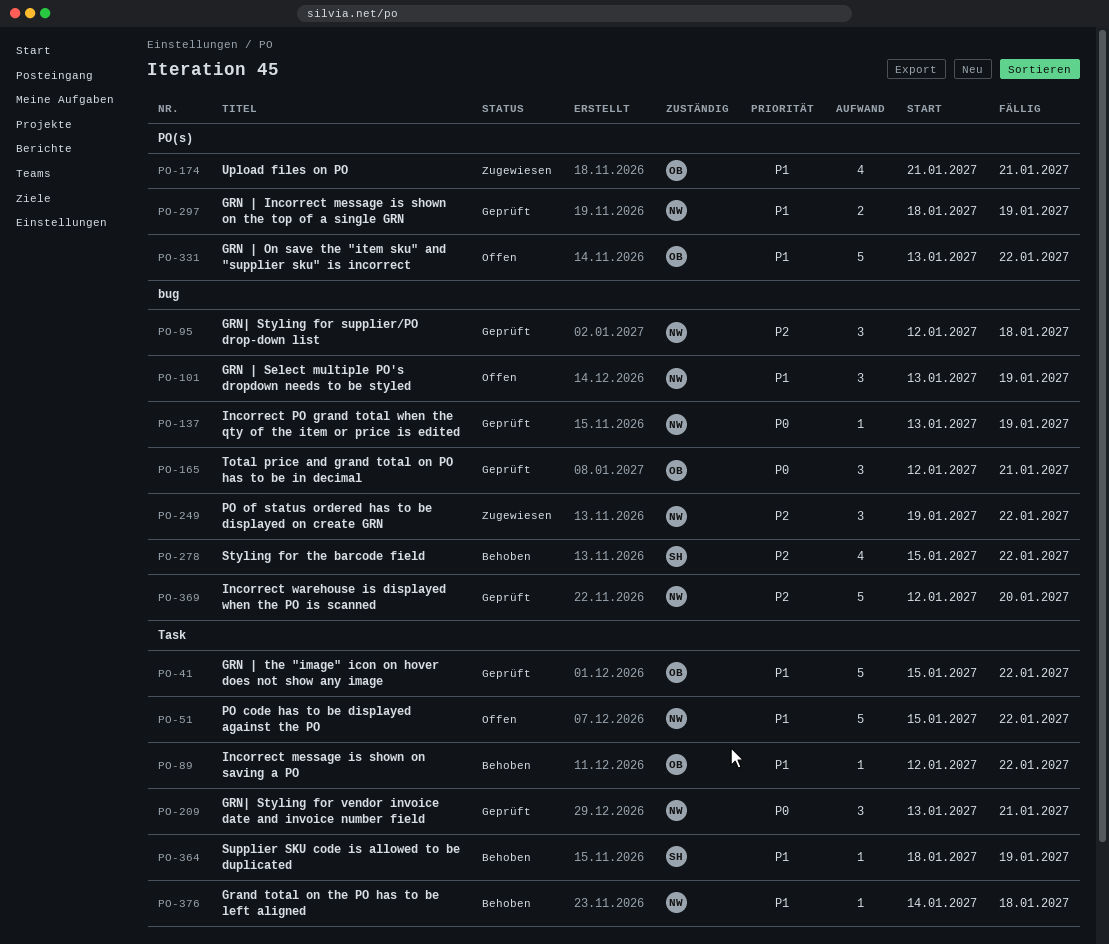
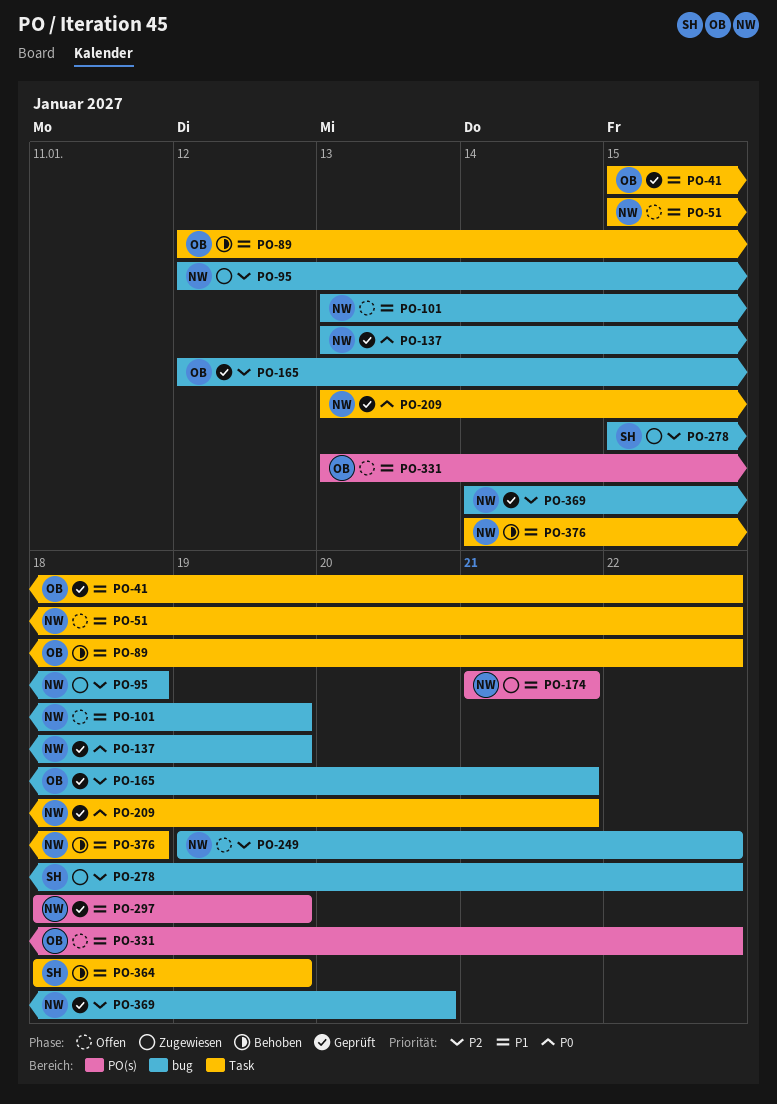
PO-95, status: Geprüft -> Zugewiesen
PO-165, priority: P0 -> P2
PO-174, owner: OB -> NW
PO-249, status: Zugewiesen -> Offen
PO-278, status: Behoben -> Zugewiesen
PO-369, start: Jan 12 -> Jan 14

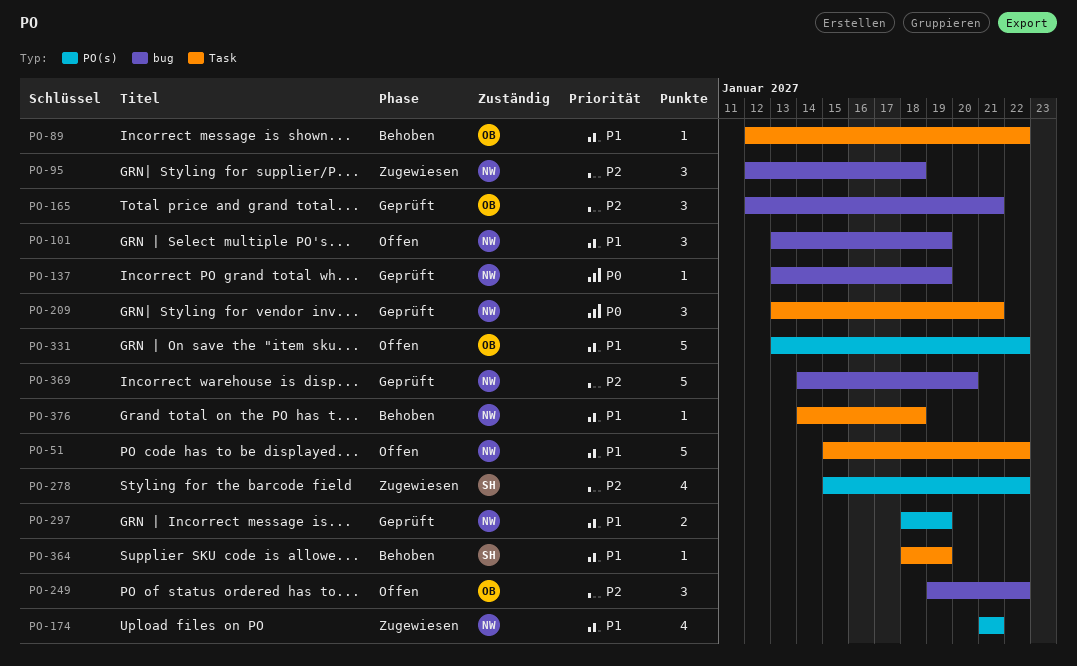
PO-41: present -> none
PO-249, owner: NW -> OB
PO-278, label: bug -> PO(s)

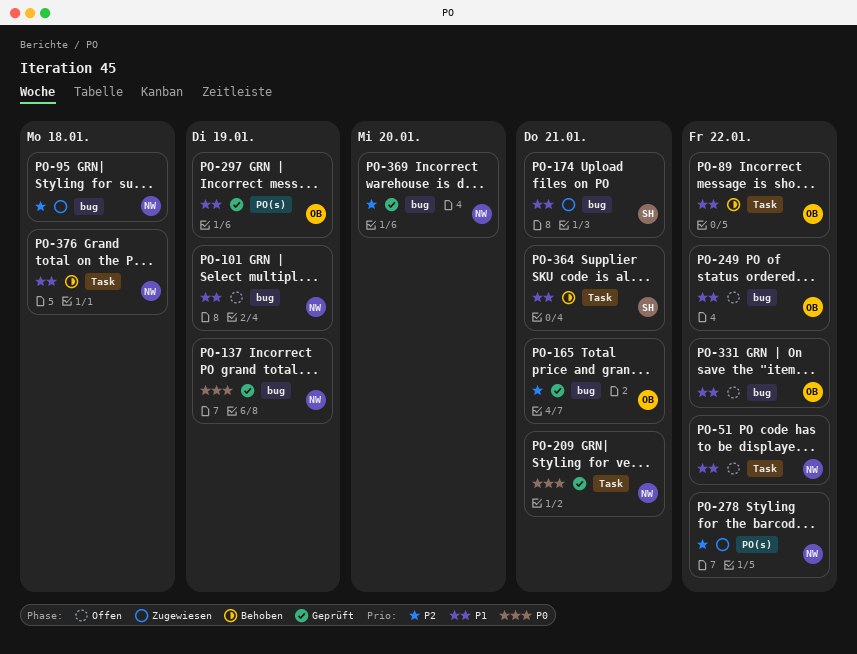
PO-174, owner: NW -> SH
PO-174, label: PO(s) -> bug
PO-249, priority: P2 -> P1
PO-278, owner: SH -> NW
PO-297, owner: NW -> OB
PO-331, label: PO(s) -> bug
PO-364, due: Jan 19 -> Jan 21

